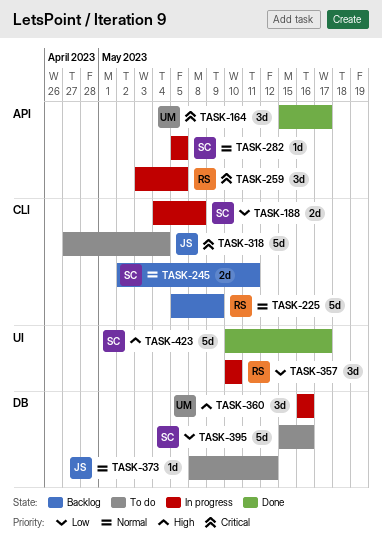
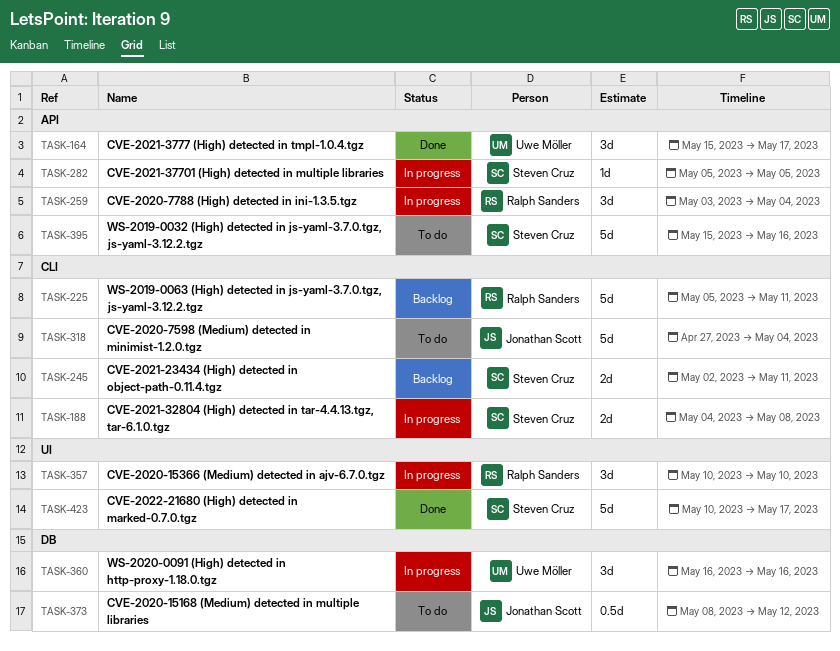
TASK-225, due: May 9 -> May 11
TASK-259, due: May 5 -> May 4
TASK-373, estimate: 1d -> 0.5d
TASK-395, label: DB -> API

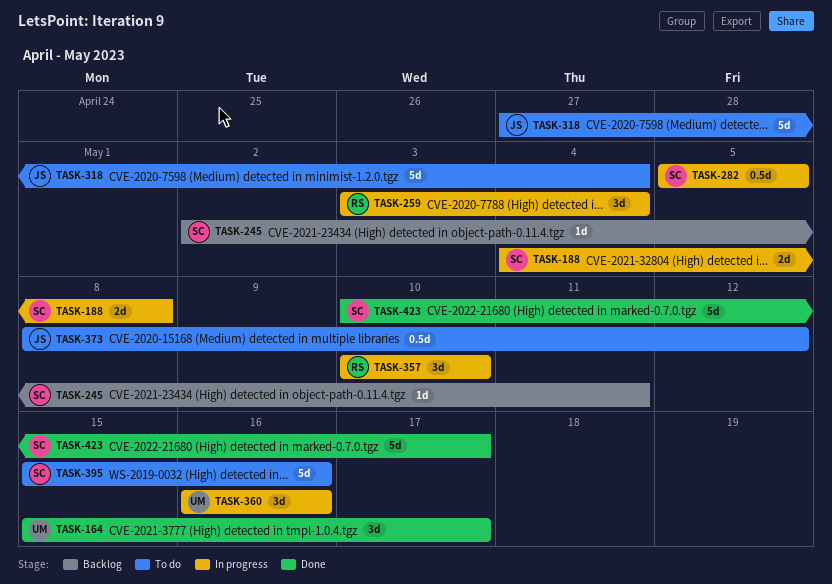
TASK-225: present -> none
TASK-245, estimate: 2d -> 1d
TASK-282, estimate: 1d -> 0.5d

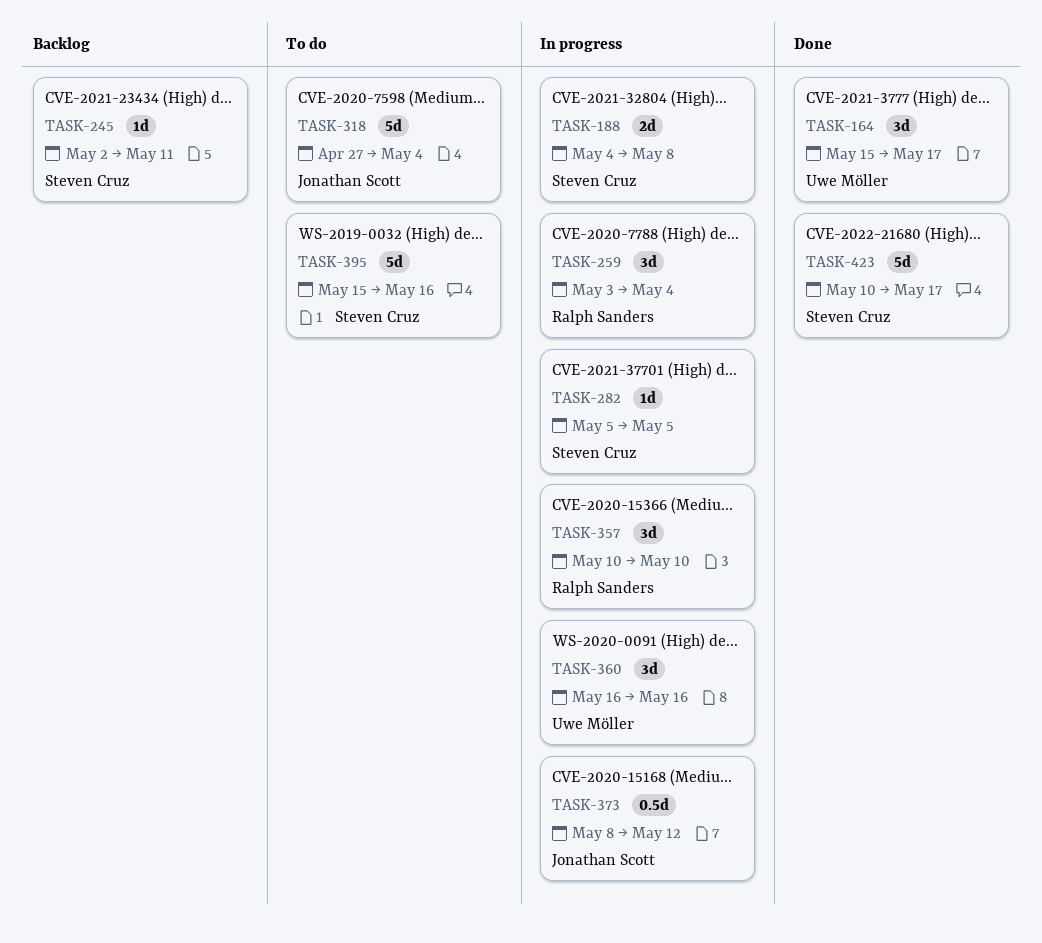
TASK-282, estimate: 0.5d -> 1d
TASK-373, status: To do -> In progress

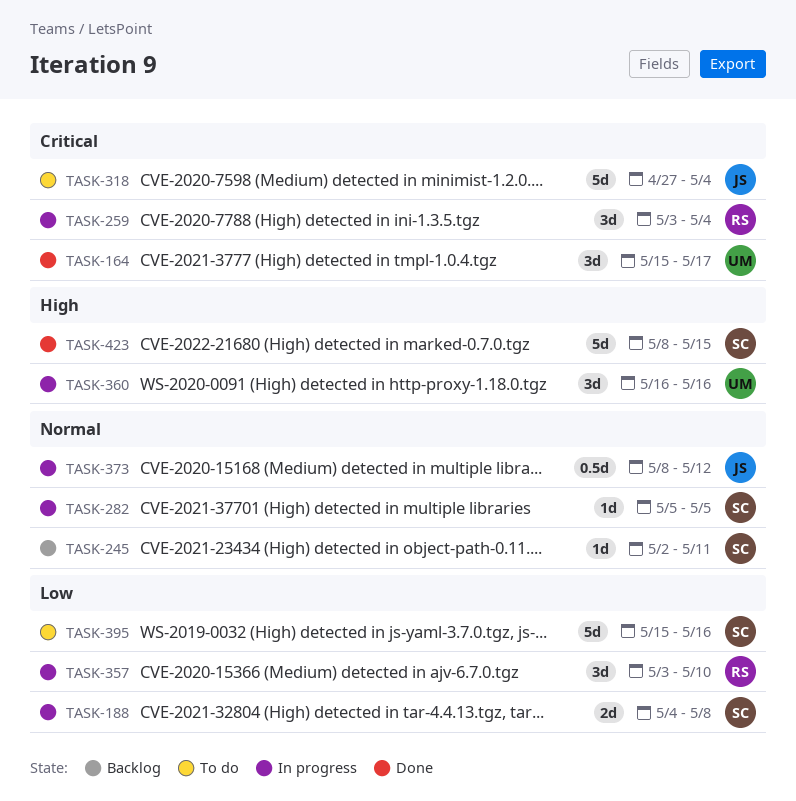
TASK-357, start: May 10 -> May 3
TASK-423, start: May 10 -> May 8
TASK-423, due: May 17 -> May 15

